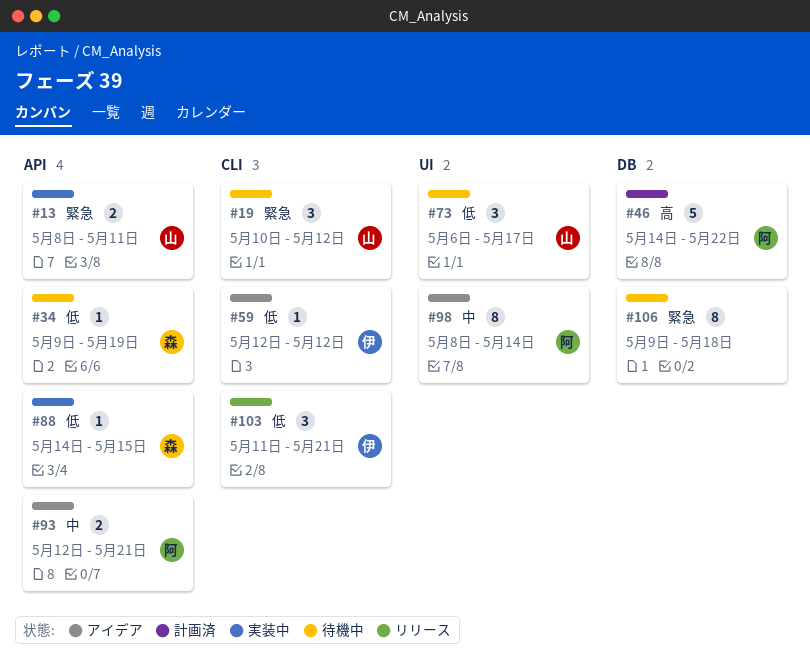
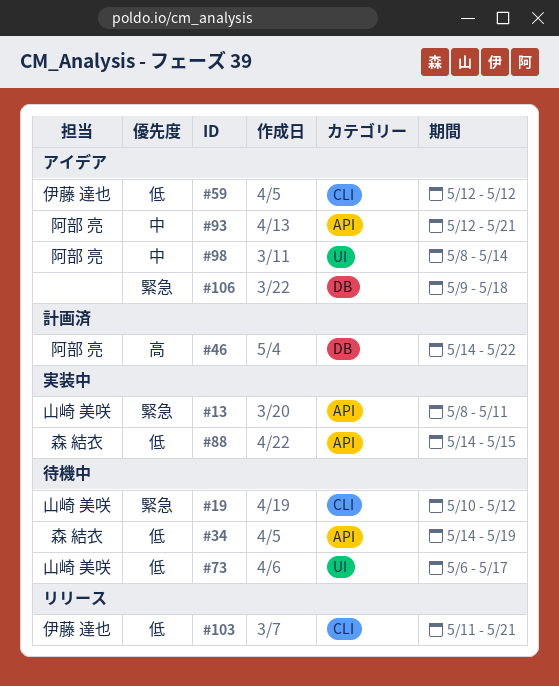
#34, start: May 9 -> May 14
#106, status: 待機中 -> アイデア

